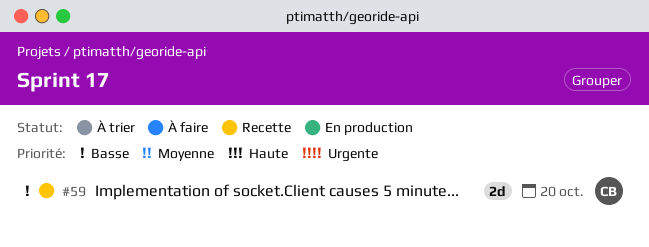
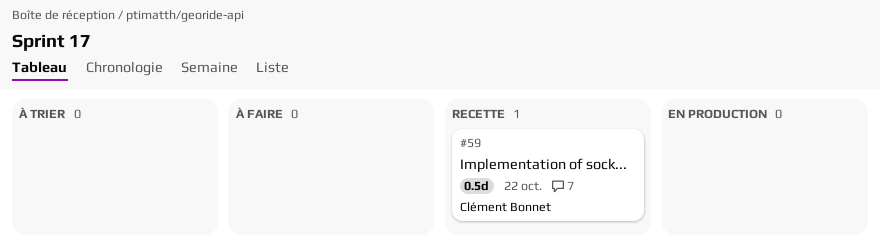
#59, estimate: 2d -> 0.5d
#59, due: Oct 20 -> Oct 22

